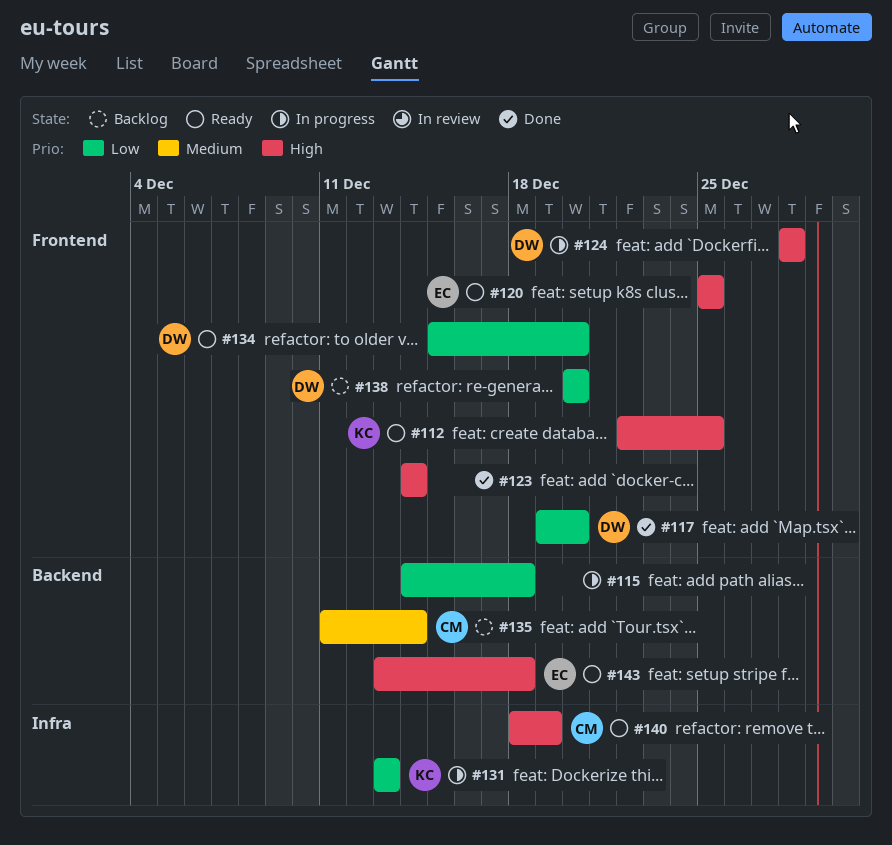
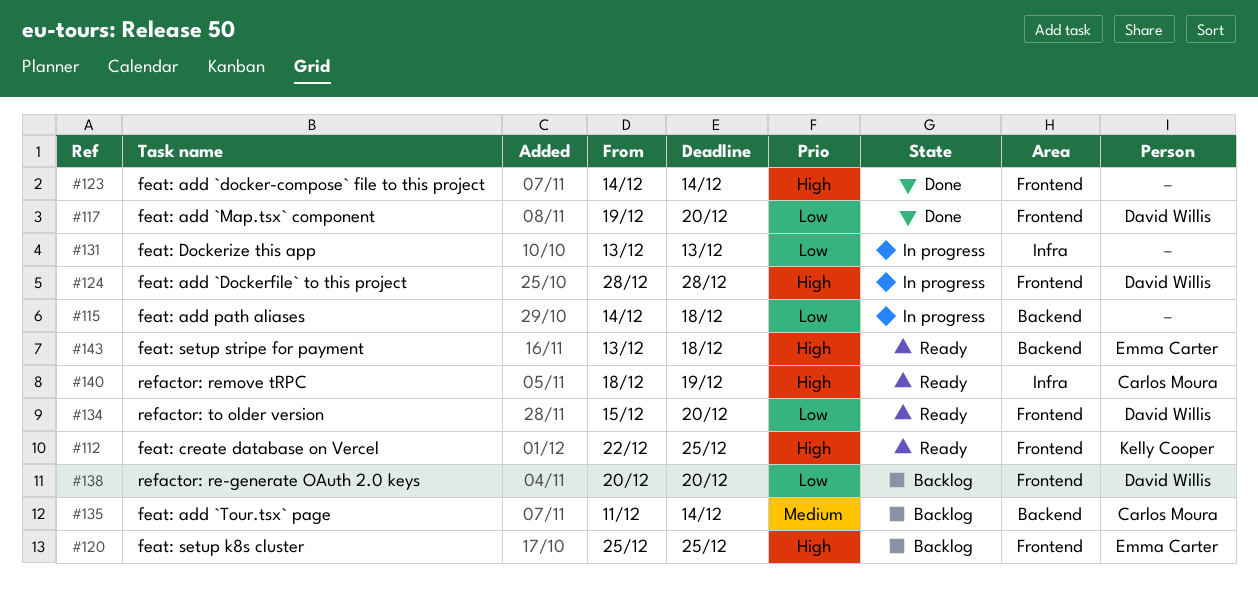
#120, status: Ready -> Backlog
#131, owner: Kelly Cooper -> none

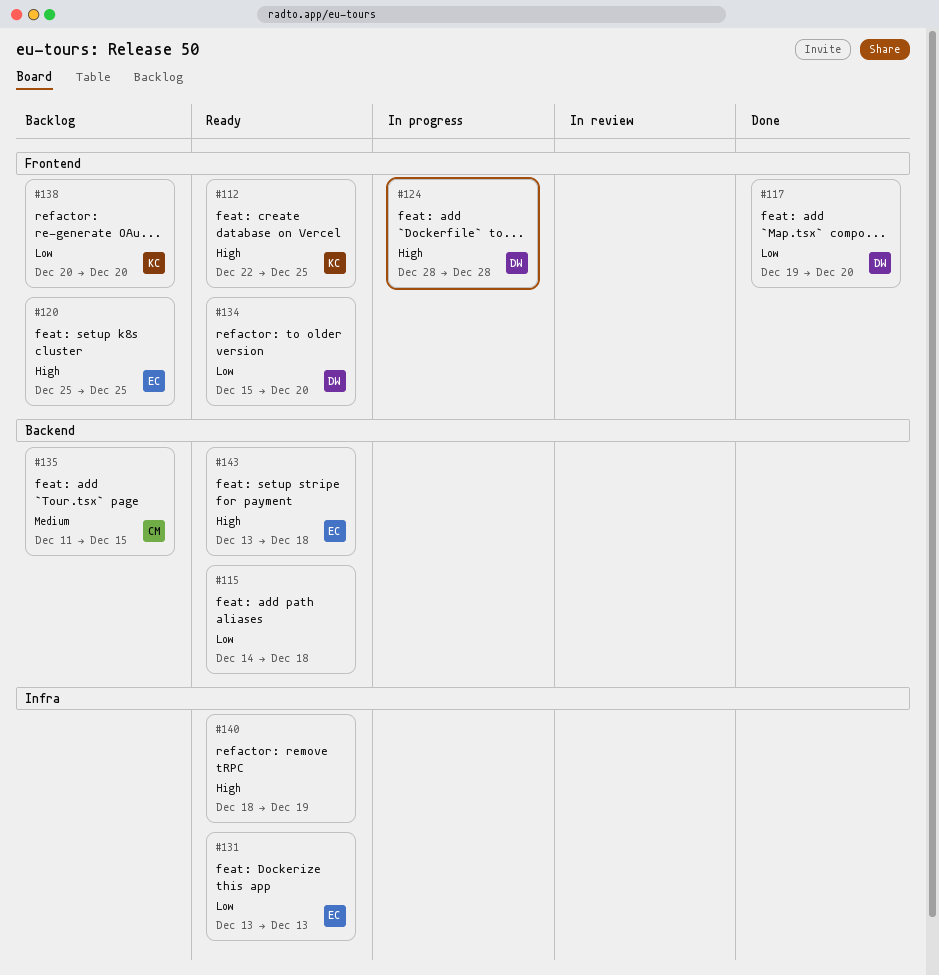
#115, status: In progress -> Ready
#123: present -> none
#131, status: In progress -> Ready
#131, owner: none -> Emma Carter
#135, due: Dec 14 -> Dec 15
#138, owner: David Willis -> Kelly Cooper
#140, owner: Carlos Moura -> none

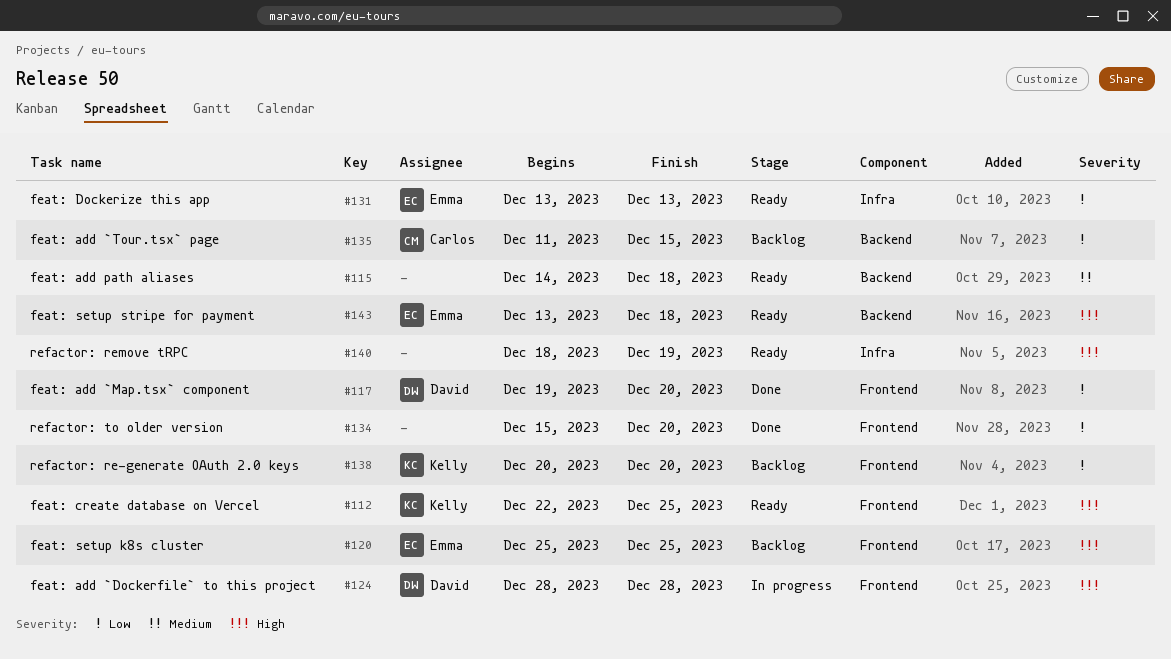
#115, priority: Low -> Medium
#134, status: Ready -> Done
#134, owner: David -> none
#135, priority: Medium -> Low

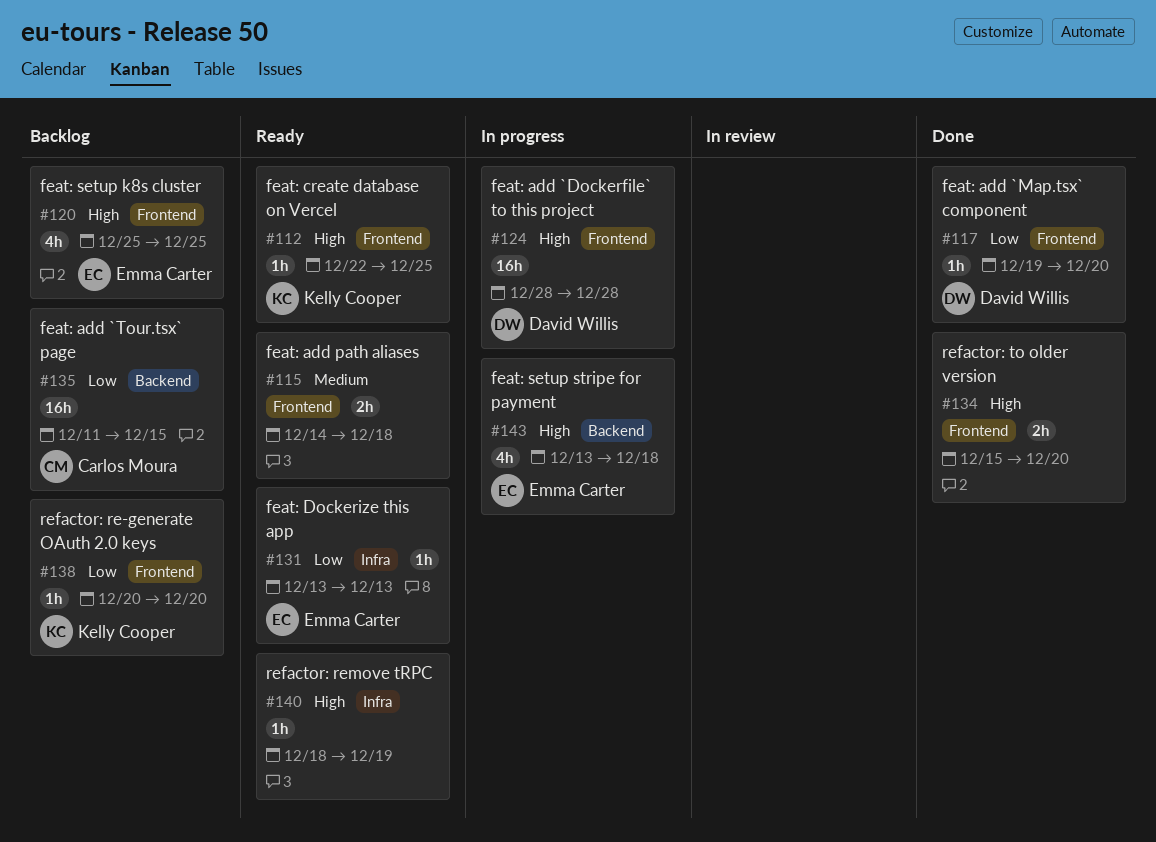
#115, label: Backend -> Frontend
#134, priority: Low -> High
#143, status: Ready -> In progress

